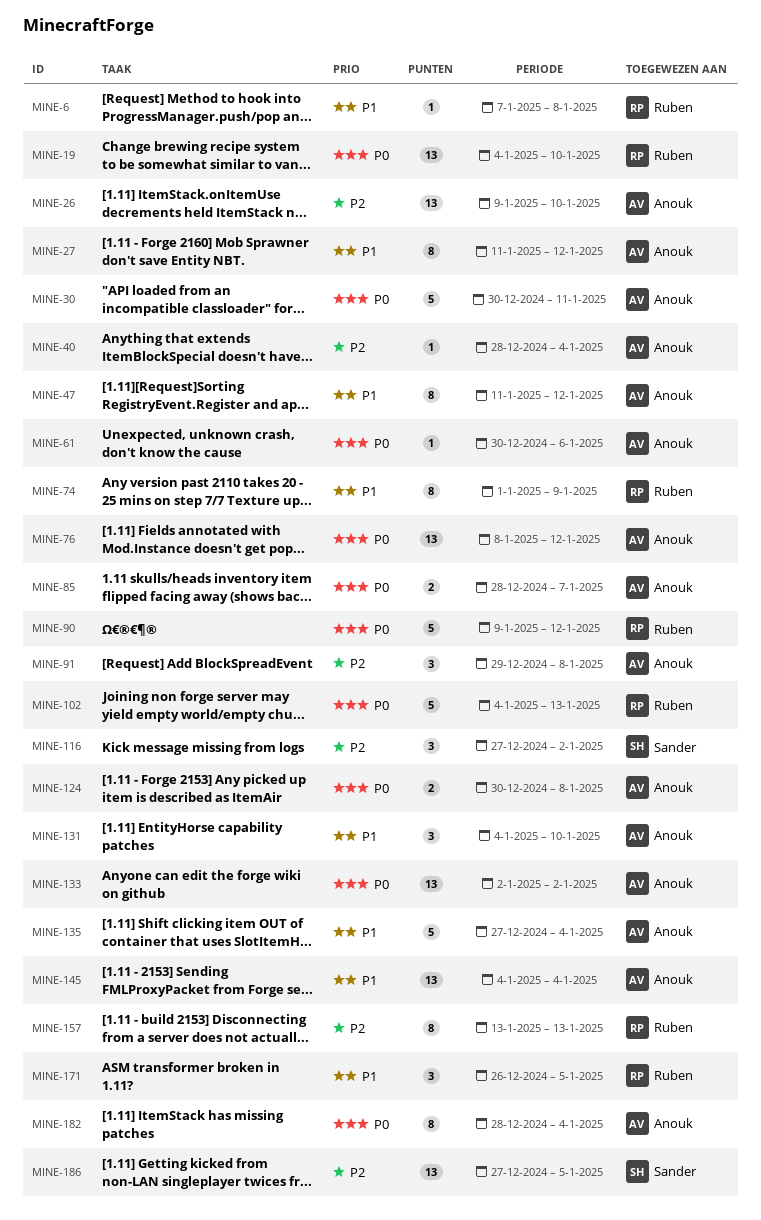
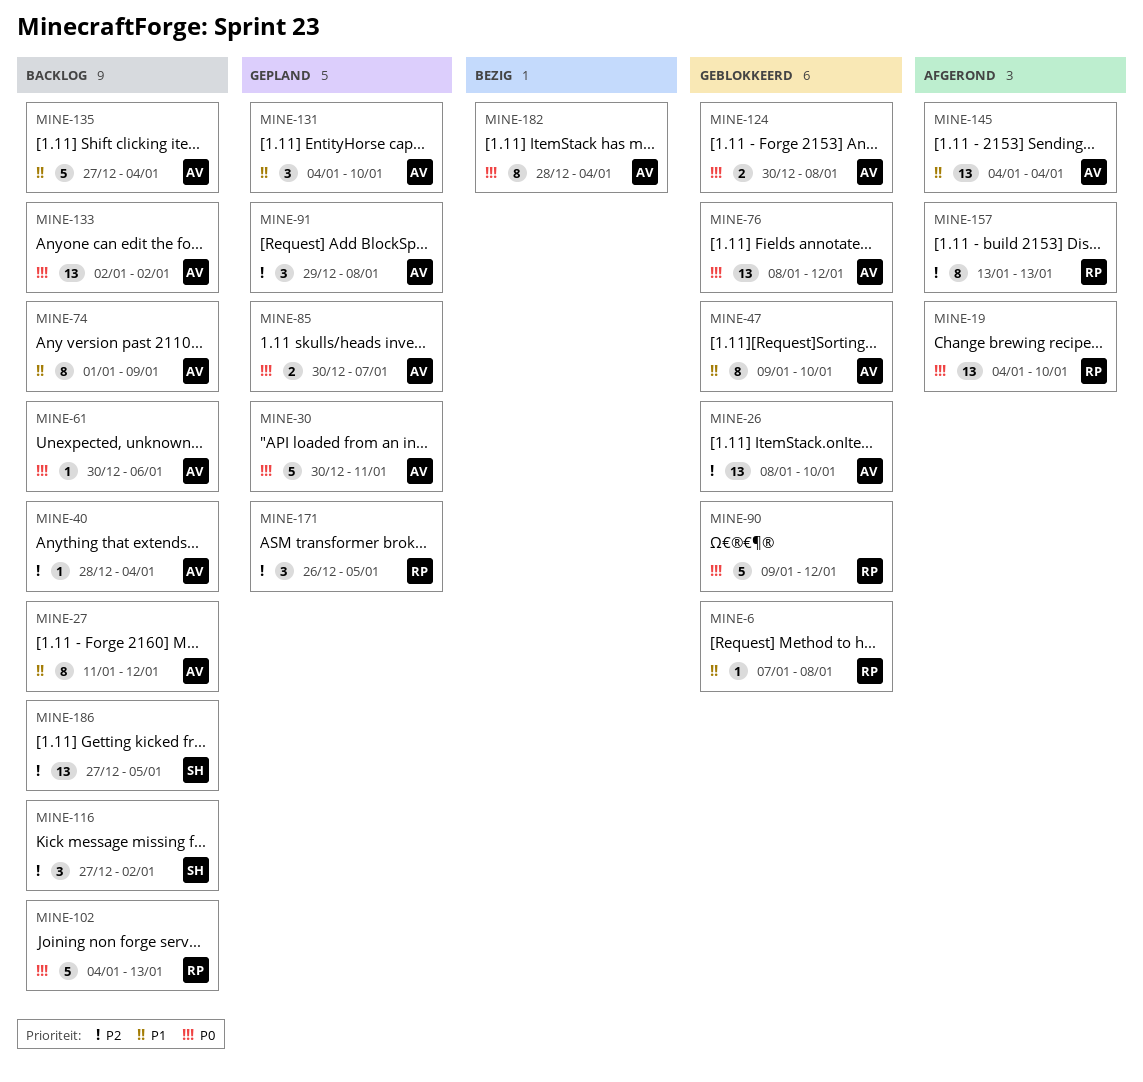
MINE-26, start: Jan 9 -> Jan 8
MINE-47, start: Jan 11 -> Jan 9
MINE-47, due: Jan 12 -> Jan 10
MINE-74, owner: Ruben -> Anouk
MINE-85, start: Dec 28 -> Dec 30
MINE-171, priority: P1 -> P2

